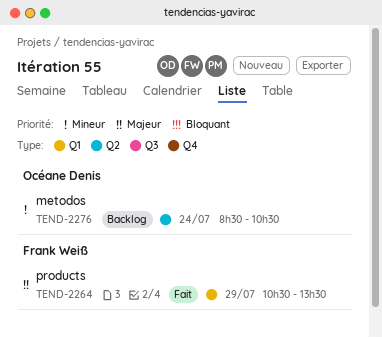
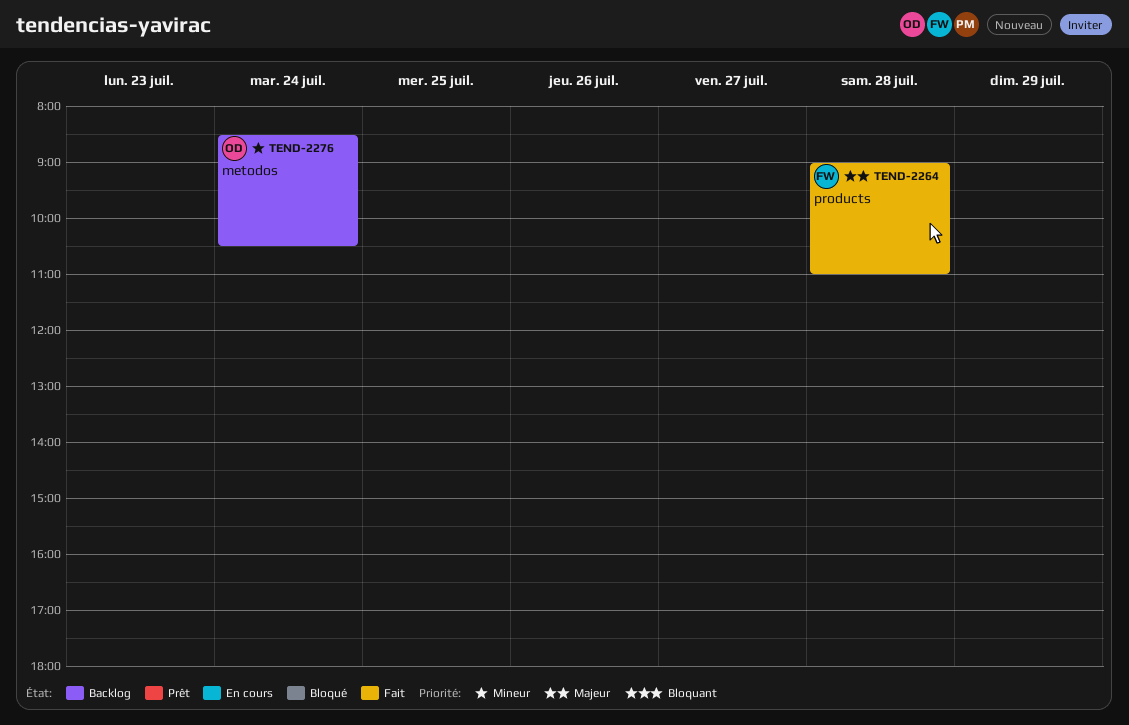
TEND-2264, day: Jul 29 -> Jul 28
TEND-2264, begins: 10:30 -> 09:00
TEND-2264, ends: 13:30 -> 11:00

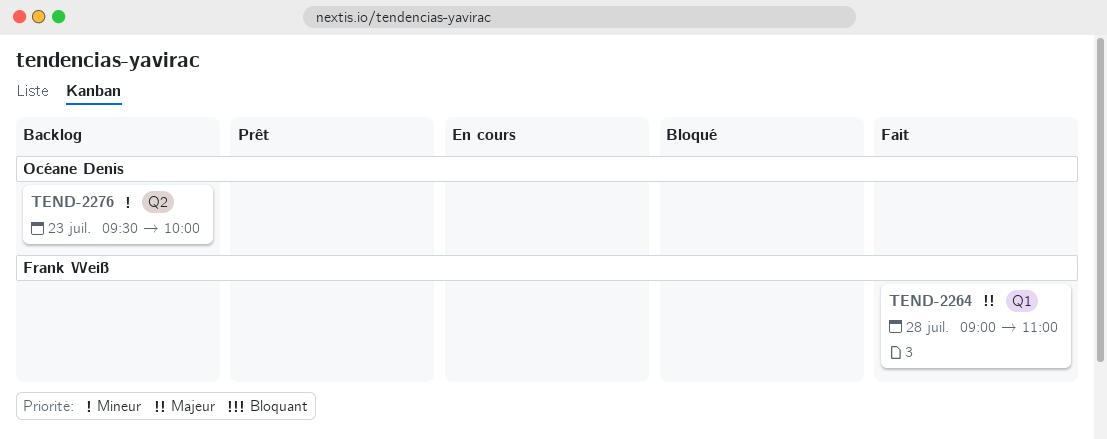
TEND-2276, day: Jul 24 -> Jul 23
TEND-2276, begins: 08:30 -> 09:30
TEND-2276, ends: 10:30 -> 10:00

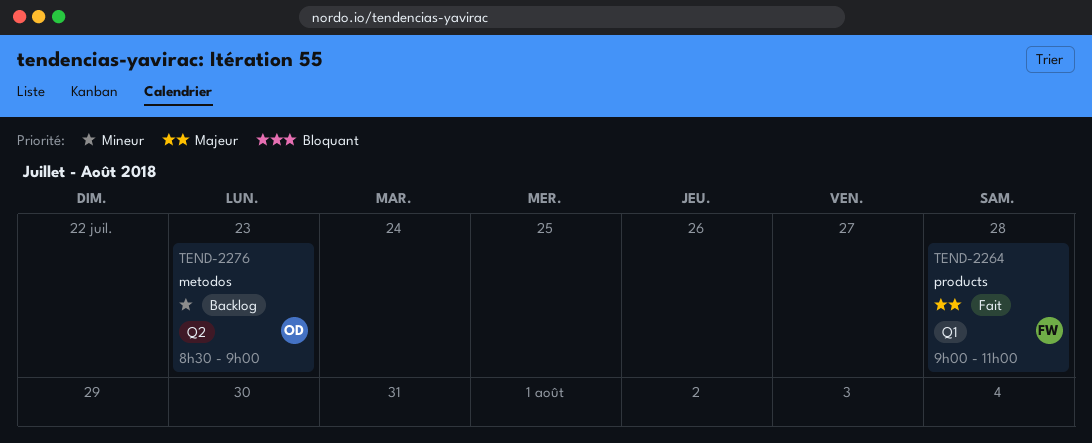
TEND-2276, begins: 09:30 -> 08:30
TEND-2276, ends: 10:00 -> 09:00

